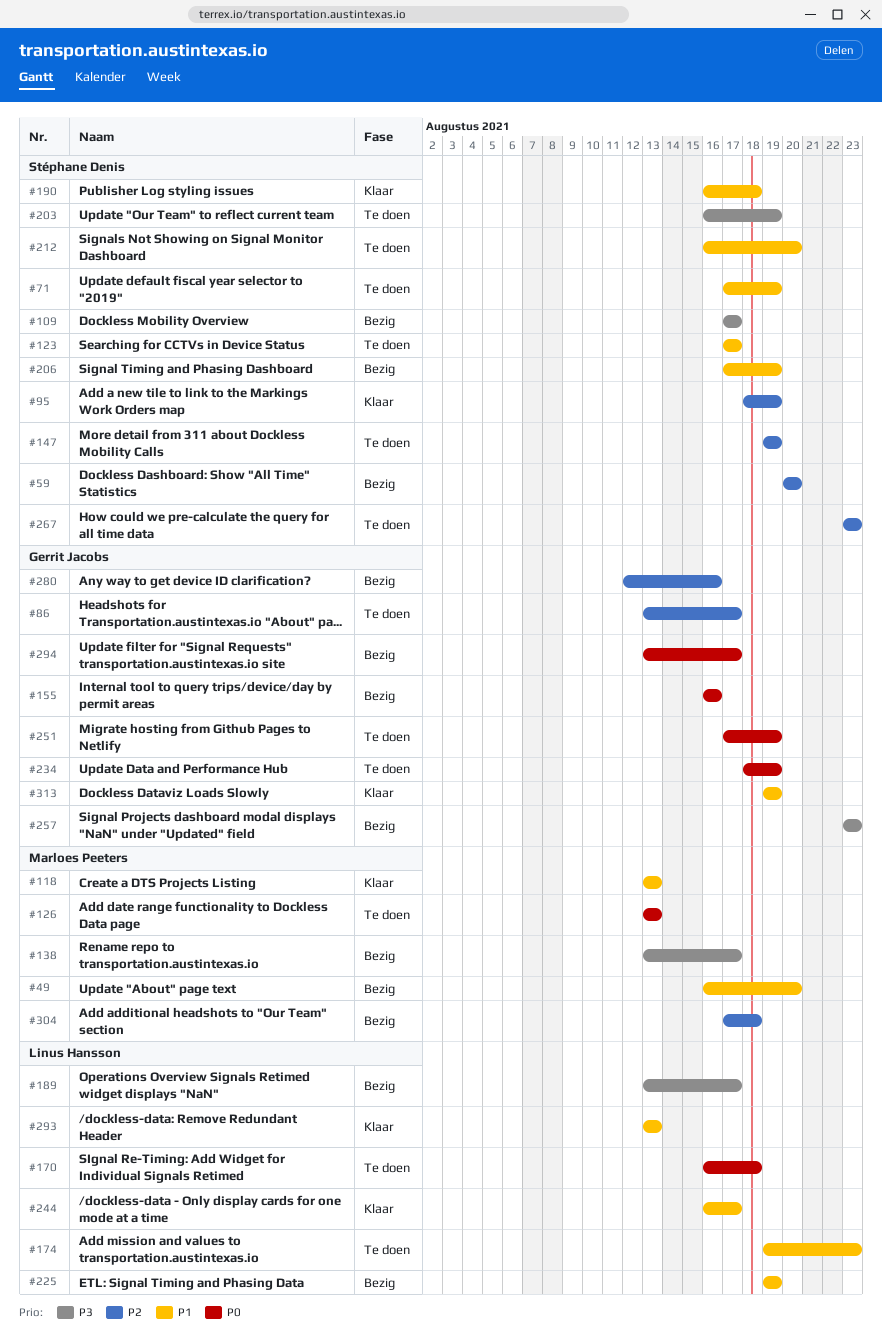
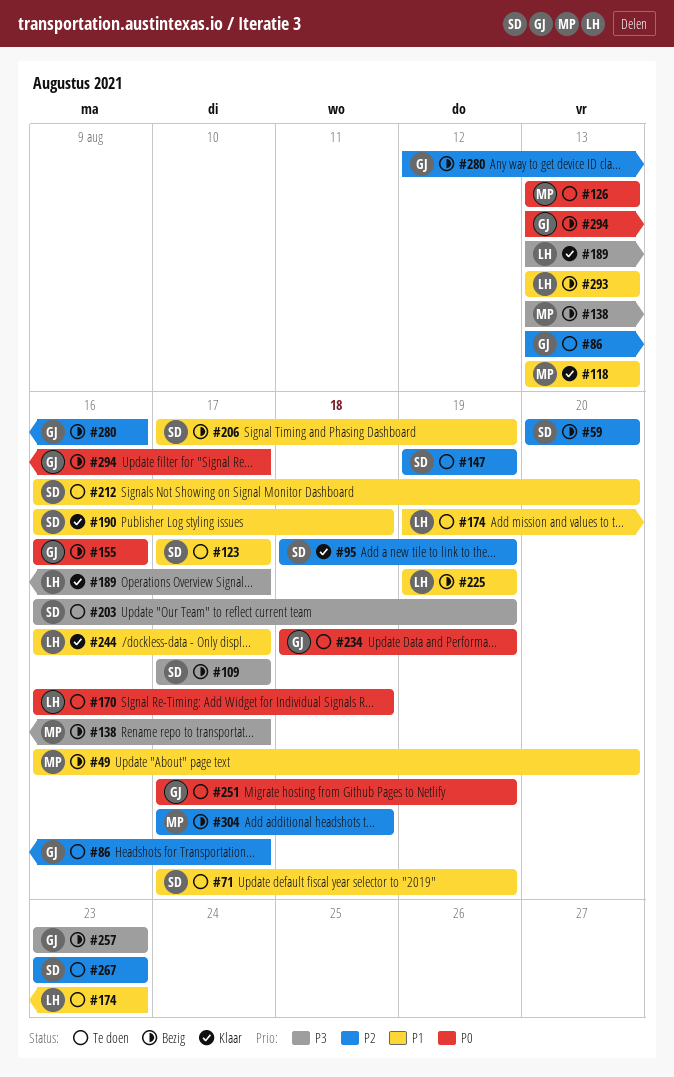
#189, status: Bezig -> Klaar
#293, status: Klaar -> Bezig
#313: present -> none

